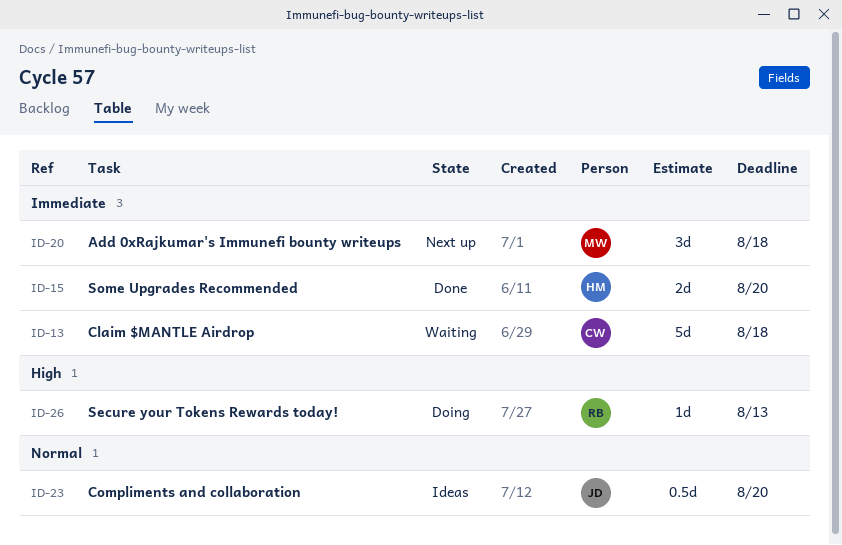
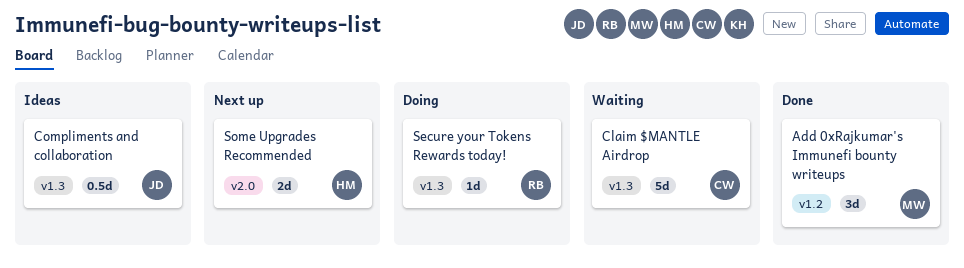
Add 0xRajkumar's Immunefi bounty writeups, status: Next up -> Done
Some Upgrades Recommended, status: Done -> Next up

